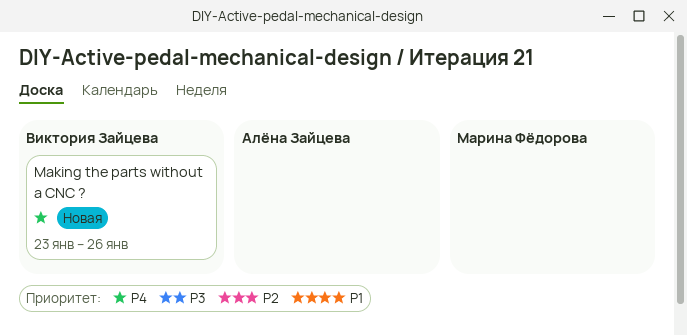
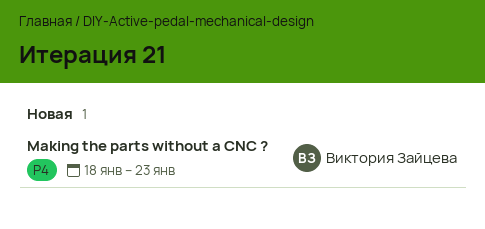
Making the parts without a CNC ?, start: Jan 23 -> Jan 18
Making the parts without a CNC ?, due: Jan 26 -> Jan 23

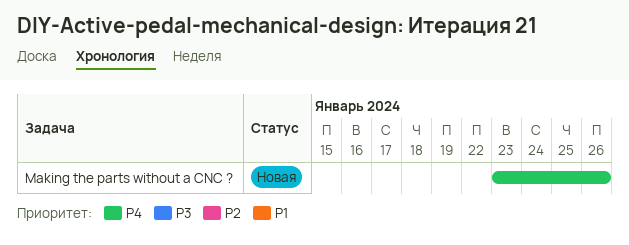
Making the parts without a CNC ?, start: Jan 18 -> Jan 23
Making the parts without a CNC ?, due: Jan 23 -> Jan 26

